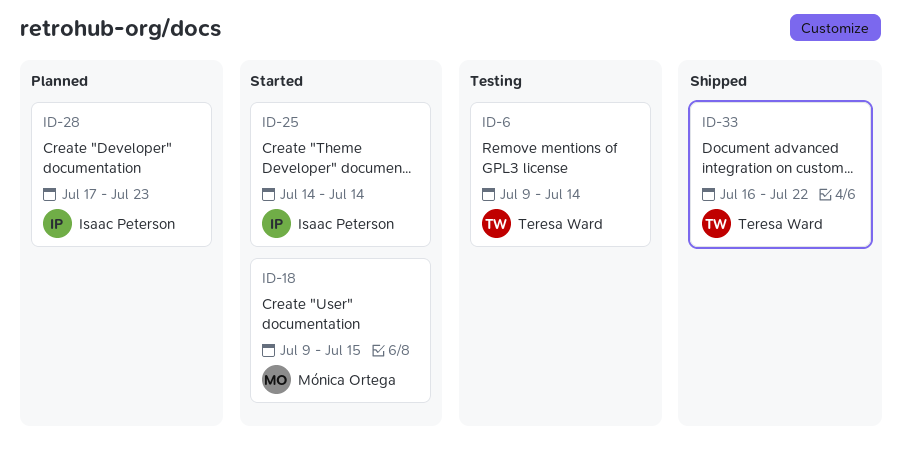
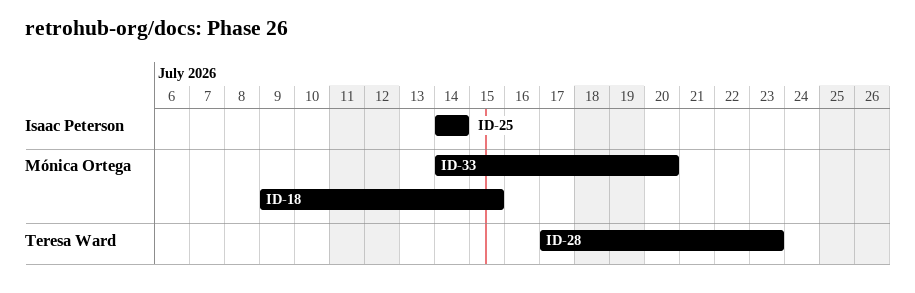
ID-6: present -> none
ID-28, owner: Isaac Peterson -> Teresa Ward
ID-33, owner: Teresa Ward -> Mónica Ortega
ID-33, start: Jul 16 -> Jul 14
ID-33, due: Jul 22 -> Jul 20

